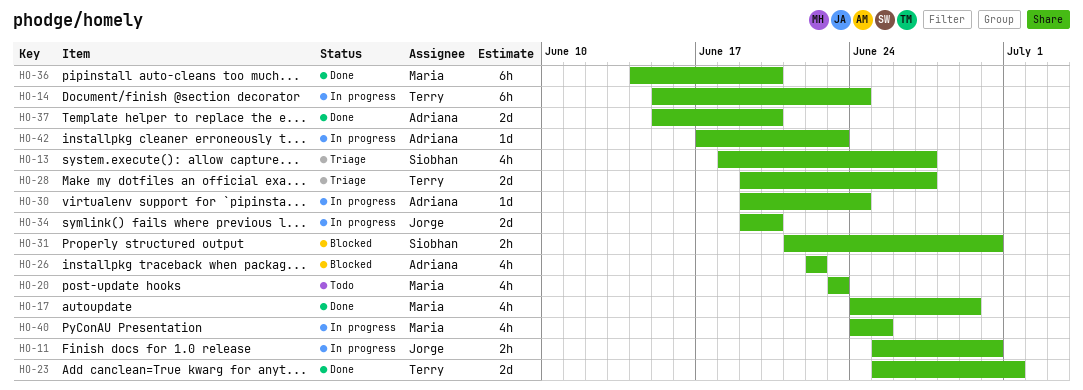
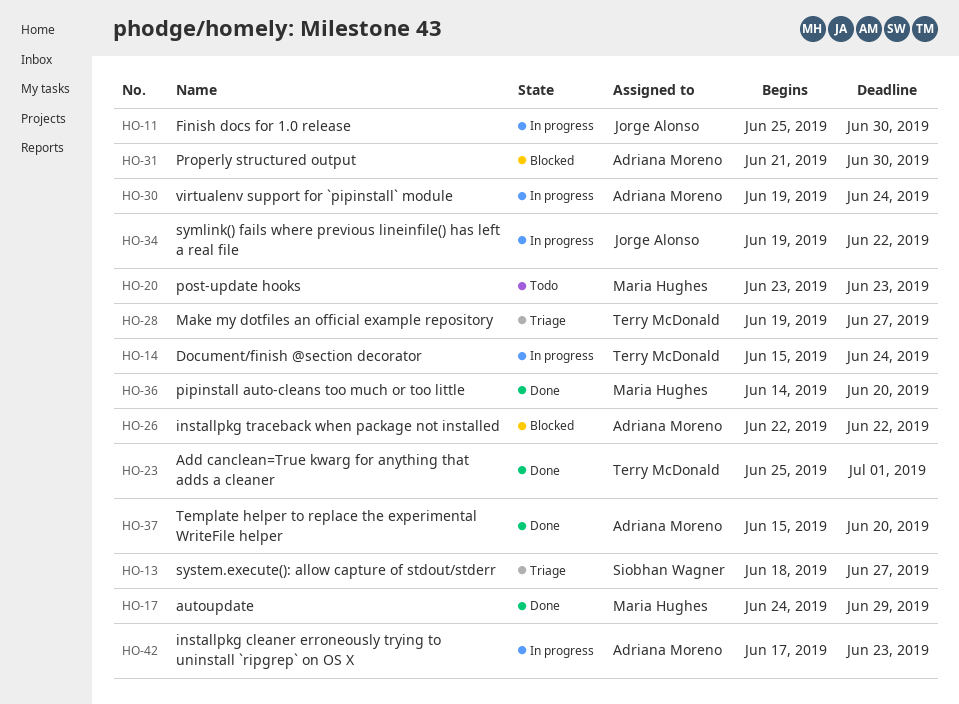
HO-31, owner: Siobhan Wagner -> Adriana Moreno
HO-34, due: Jun 20 -> Jun 22
HO-40: present -> none

